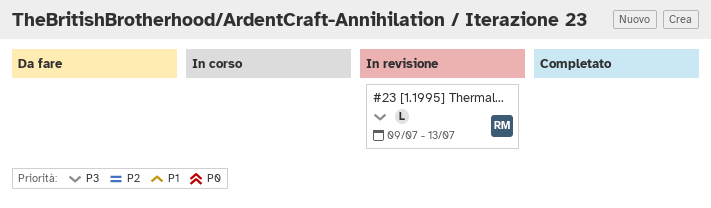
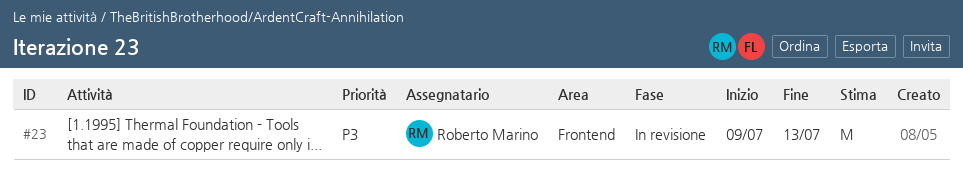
#23, estimate: L -> M

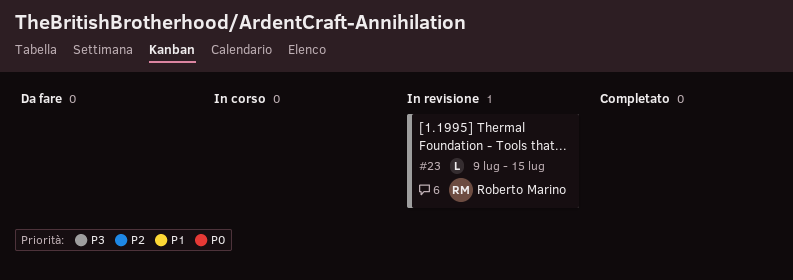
#23, estimate: M -> L
#23, due: Jul 13 -> Jul 15

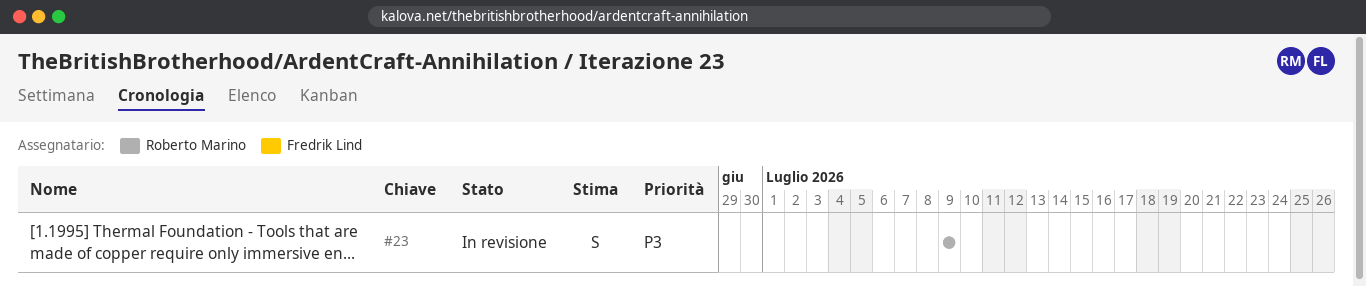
#23, estimate: L -> S
#23, due: Jul 15 -> Jul 9

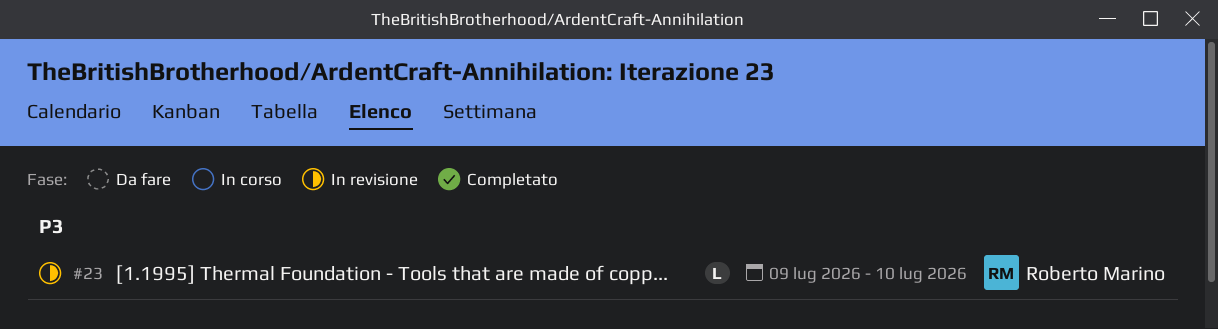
#23, estimate: S -> L
#23, due: Jul 9 -> Jul 10

